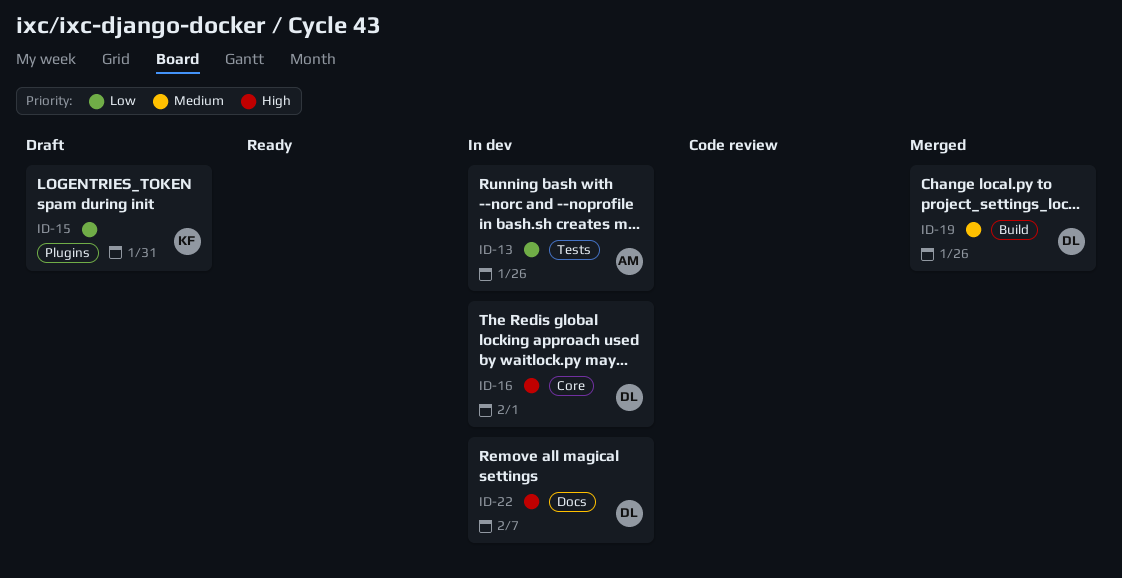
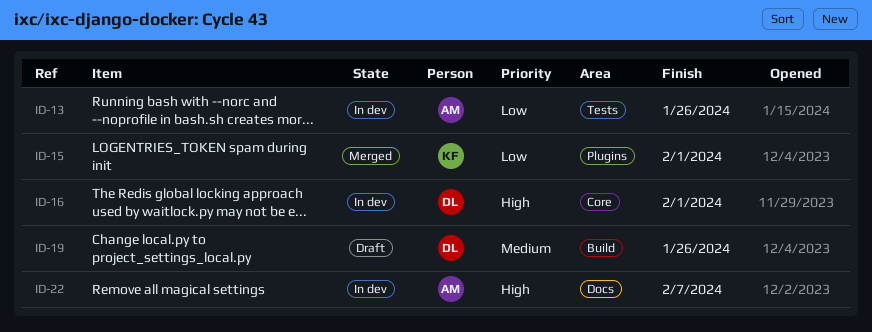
ID-15, status: Draft -> Merged
ID-15, due: Jan 31 -> Feb 1
ID-19, status: Merged -> Draft
ID-22, owner: DL -> AM

